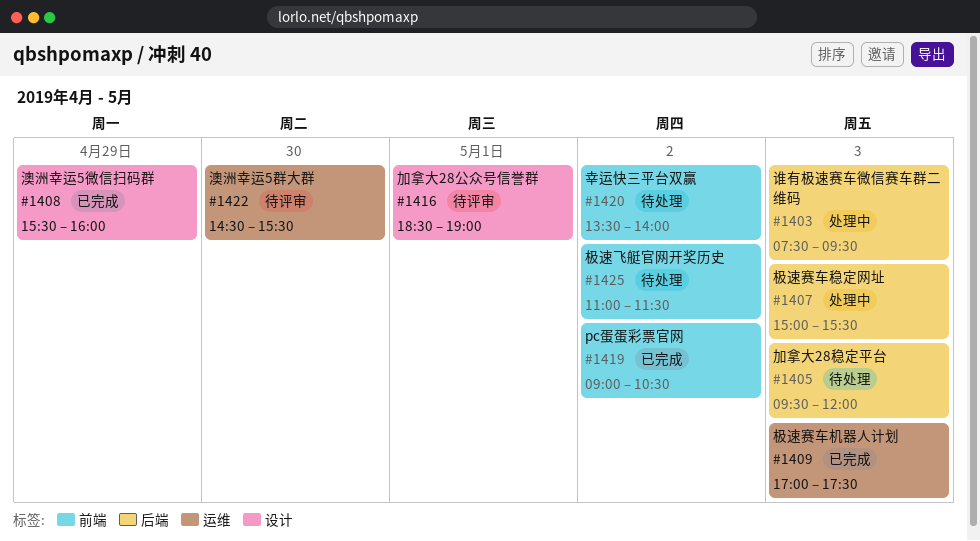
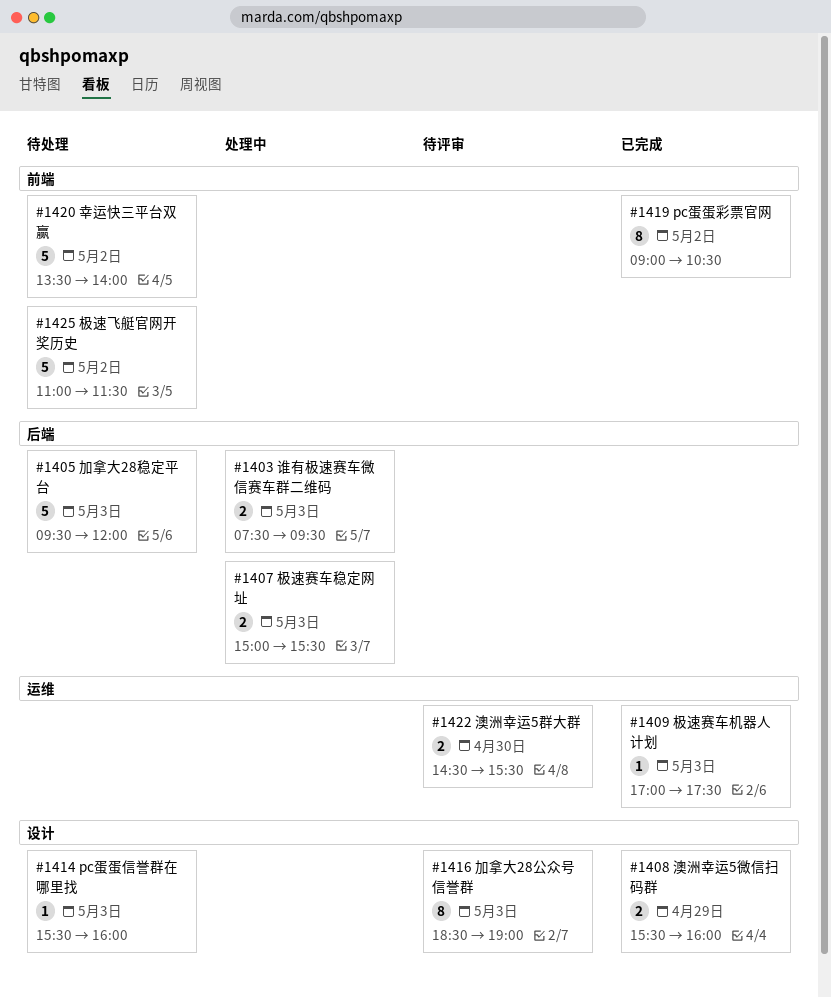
#1414: none -> present
#1416, day: May 1 -> May 3

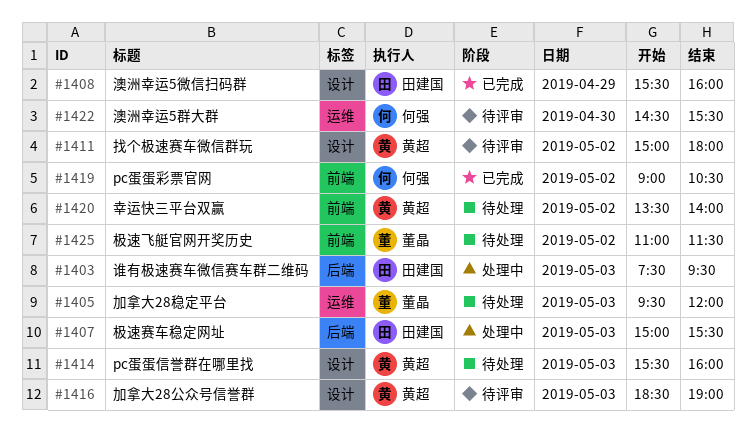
#1405, label: 后端 -> 运维
#1409: present -> none
#1411: none -> present

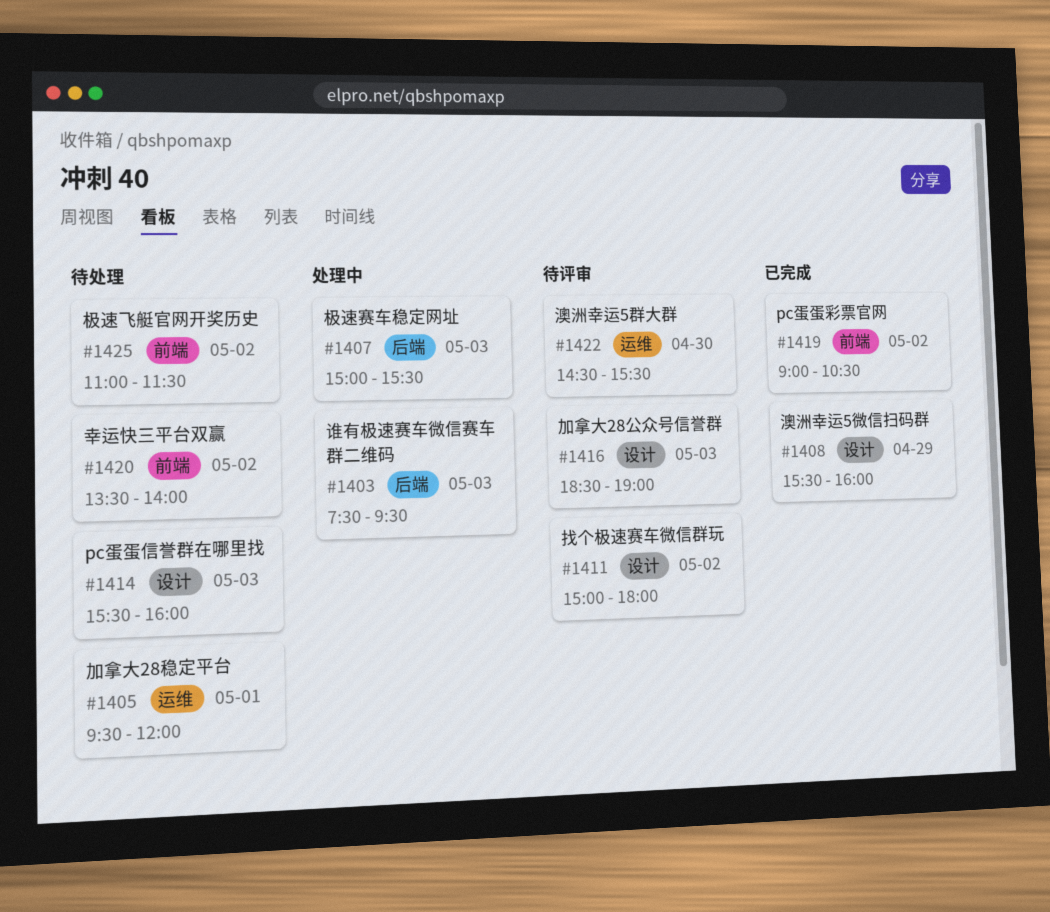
#1405, day: May 3 -> May 1

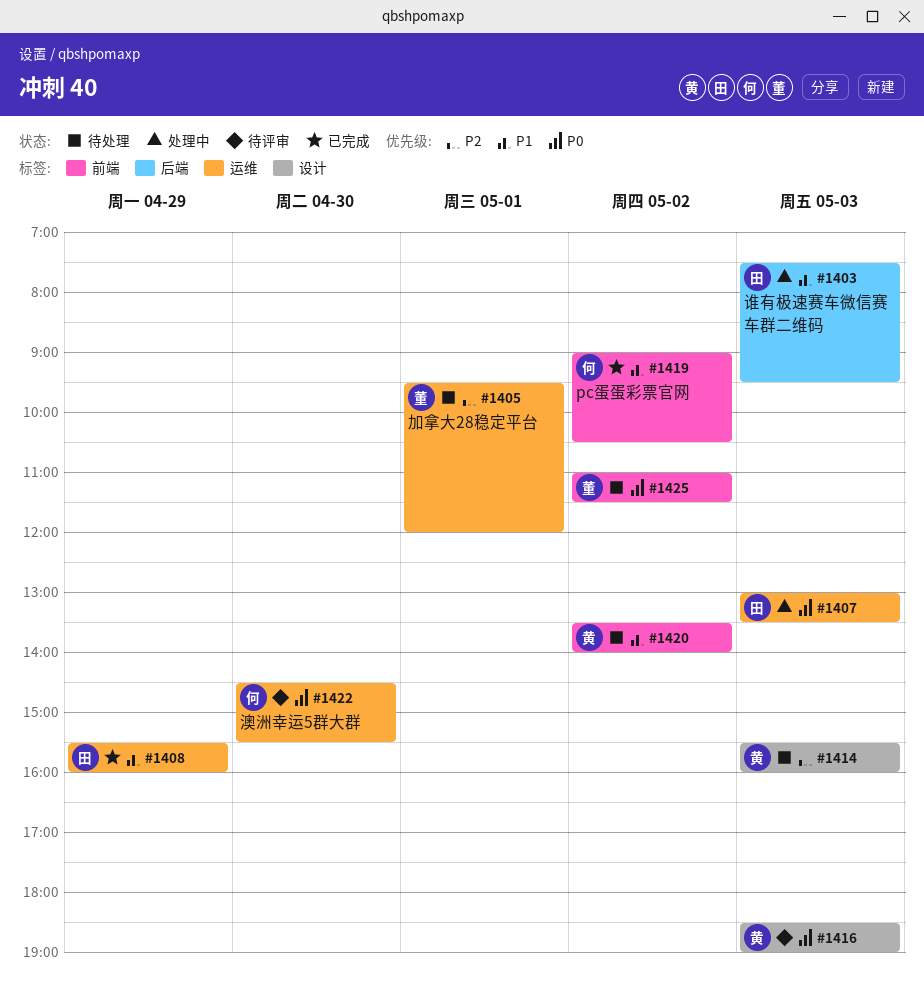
#1407, label: 后端 -> 运维
#1407, begins: 15:00 -> 13:00
#1407, ends: 15:30 -> 13:30
#1408, label: 设计 -> 运维
#1411: present -> none

